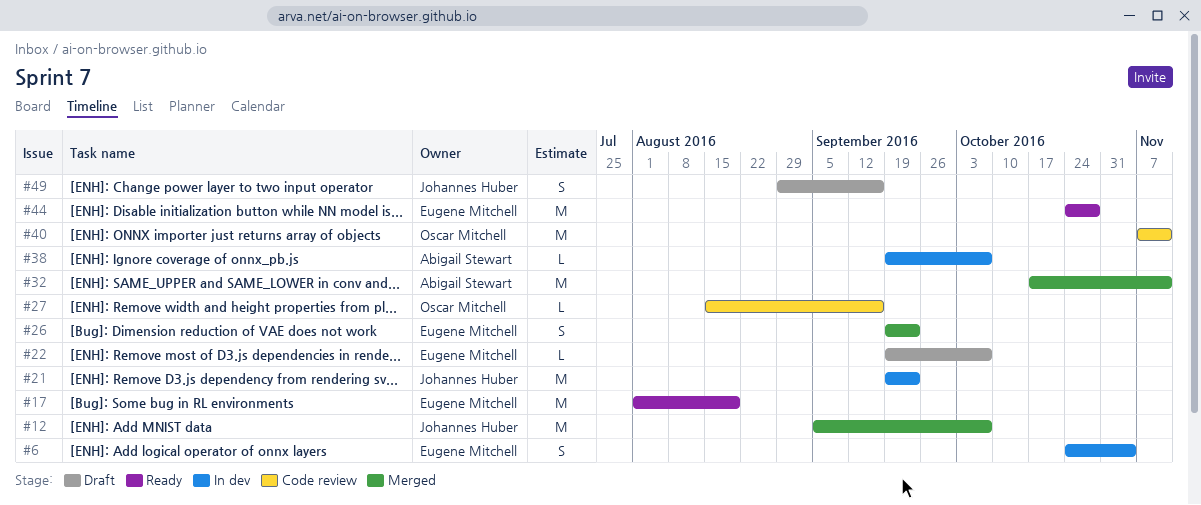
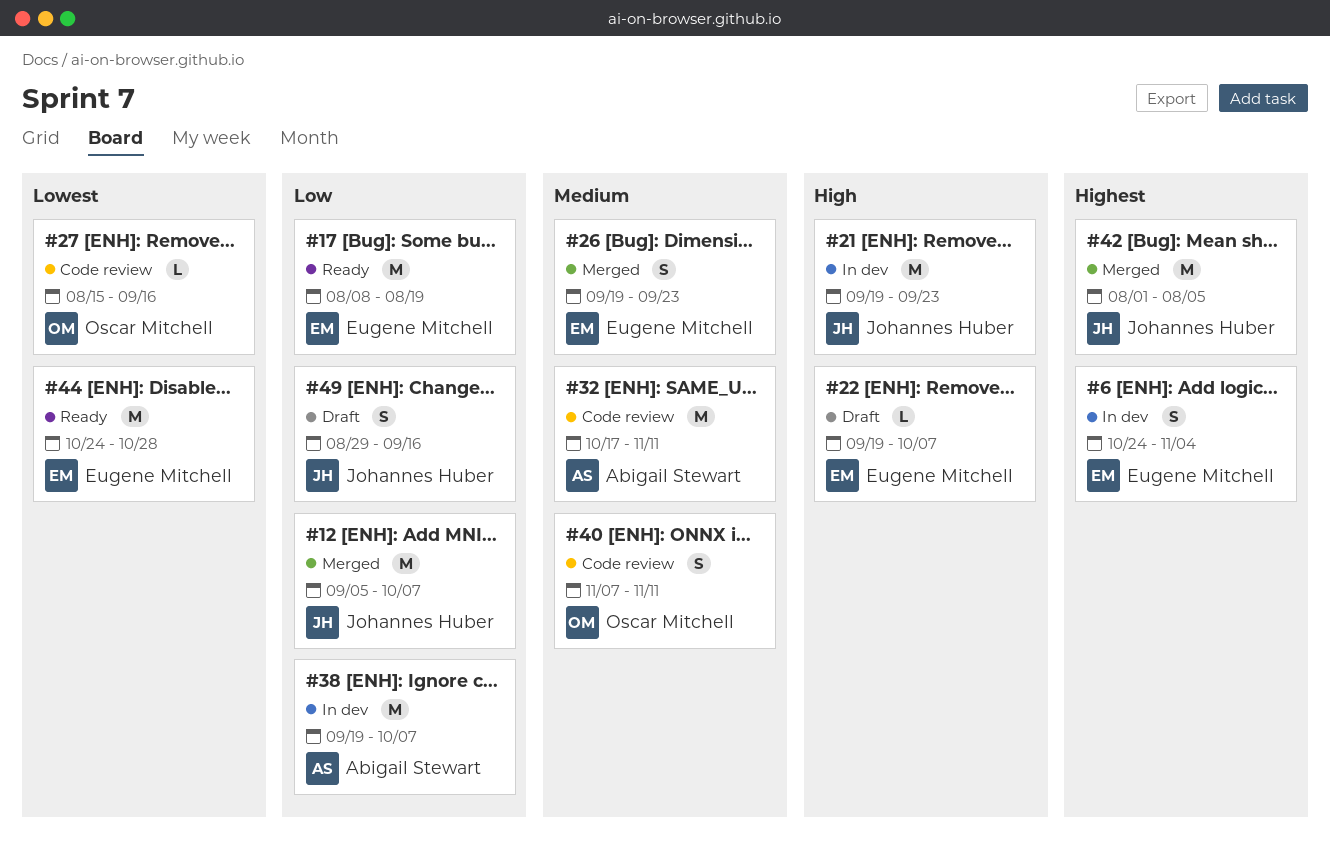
#17, start: Aug 1 -> Aug 8
#32, status: Merged -> Code review
#38, estimate: L -> M
#40, estimate: M -> S
#42: none -> present

